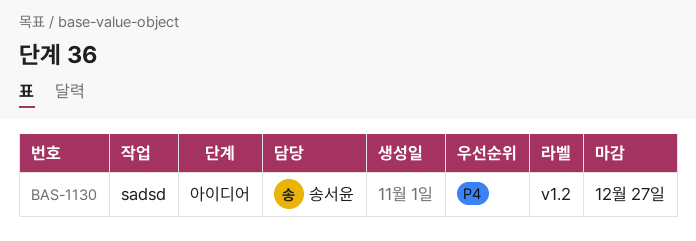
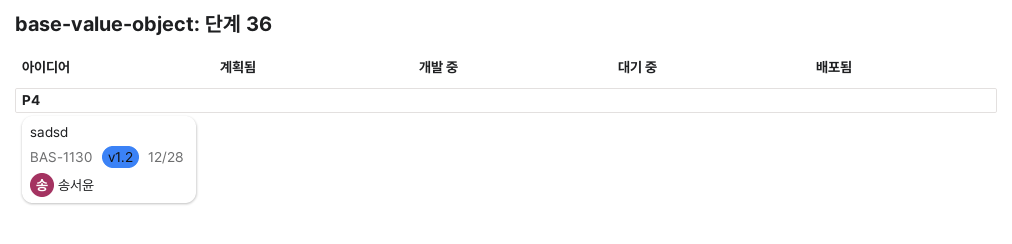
BAS-1130, due: Dec 27 -> Dec 28

